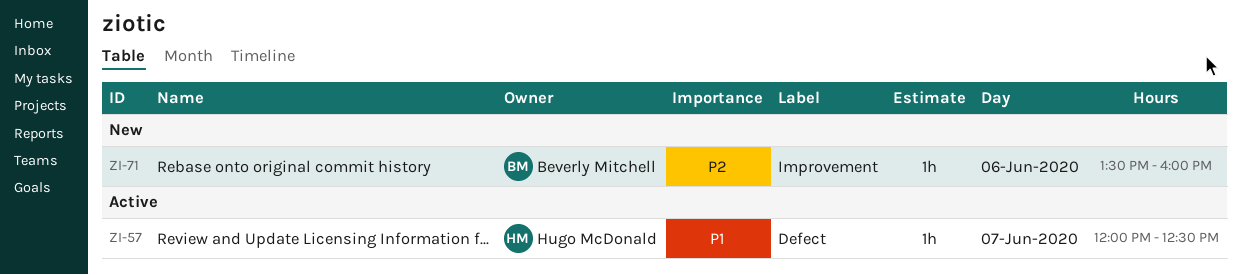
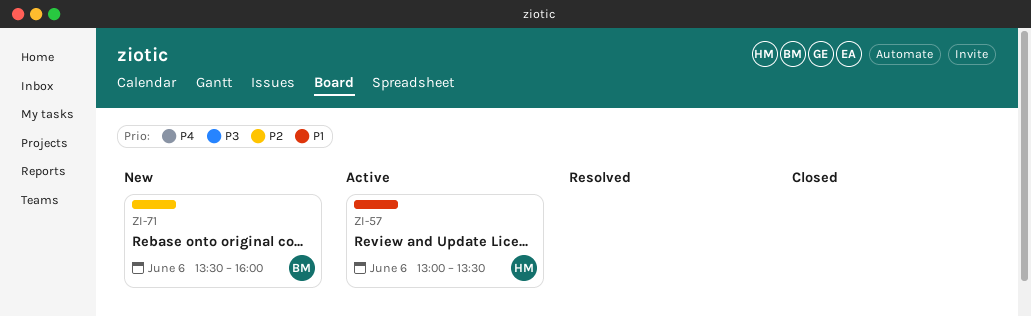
ZI-57, day: Jun 7 -> Jun 6
ZI-57, begins: 12:00 -> 13:00
ZI-57, ends: 12:30 -> 13:30

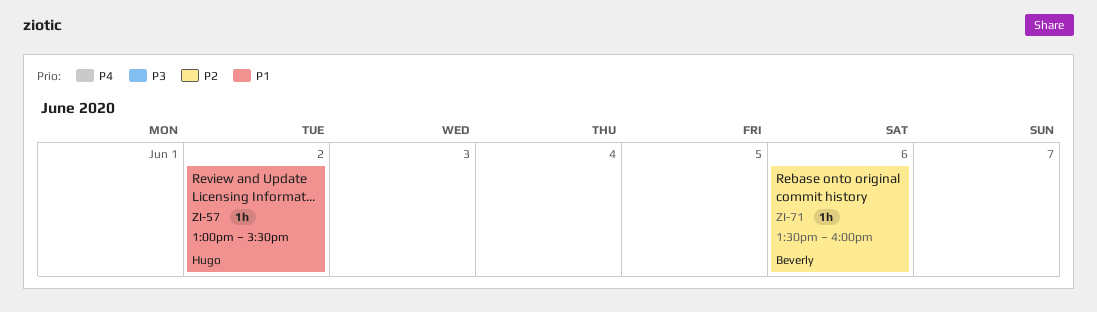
ZI-57, day: Jun 6 -> Jun 2
ZI-57, ends: 13:30 -> 15:30

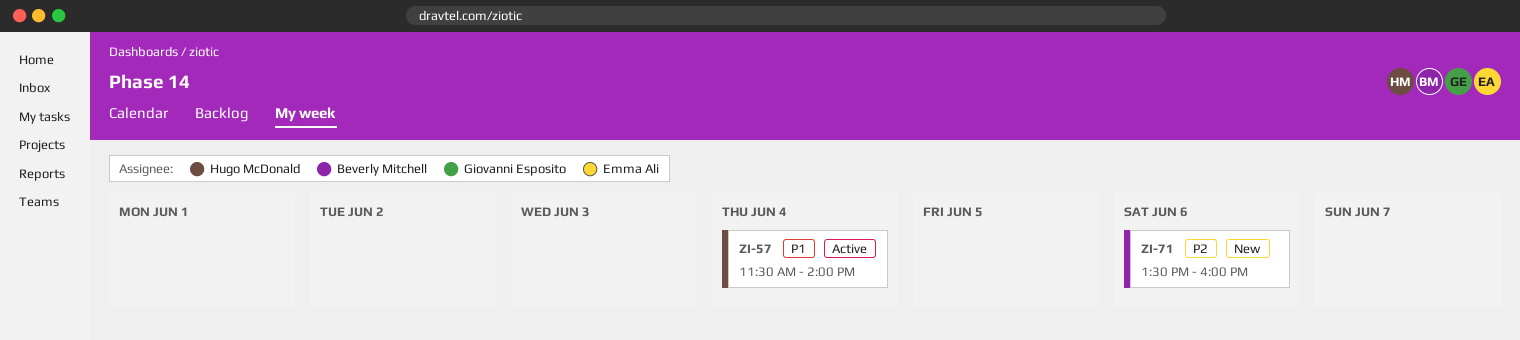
ZI-57, day: Jun 2 -> Jun 4
ZI-57, begins: 13:00 -> 11:30
ZI-57, ends: 15:30 -> 14:00

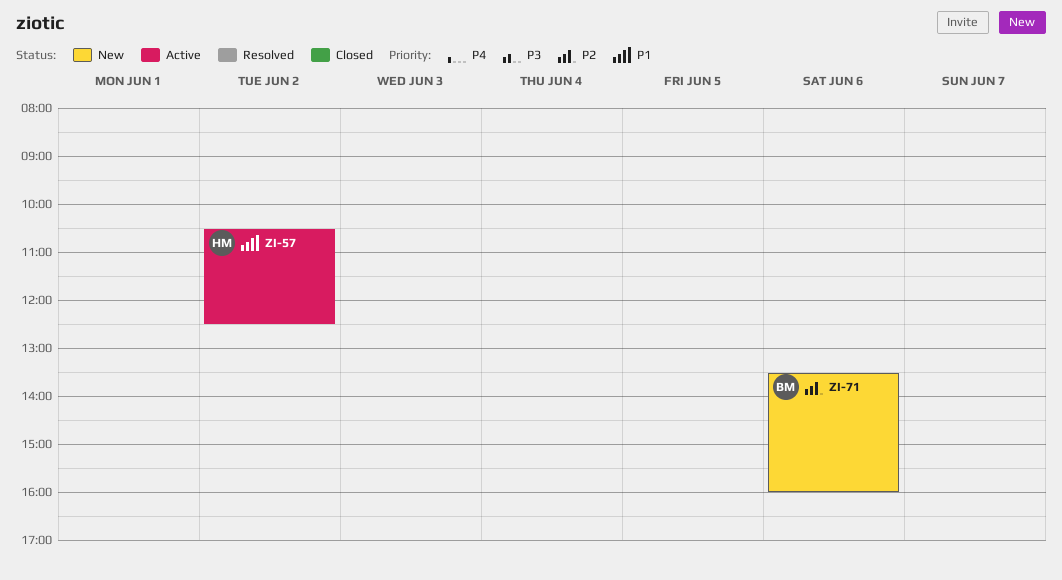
ZI-57, day: Jun 4 -> Jun 2
ZI-57, begins: 11:30 -> 10:30
ZI-57, ends: 14:00 -> 12:30

